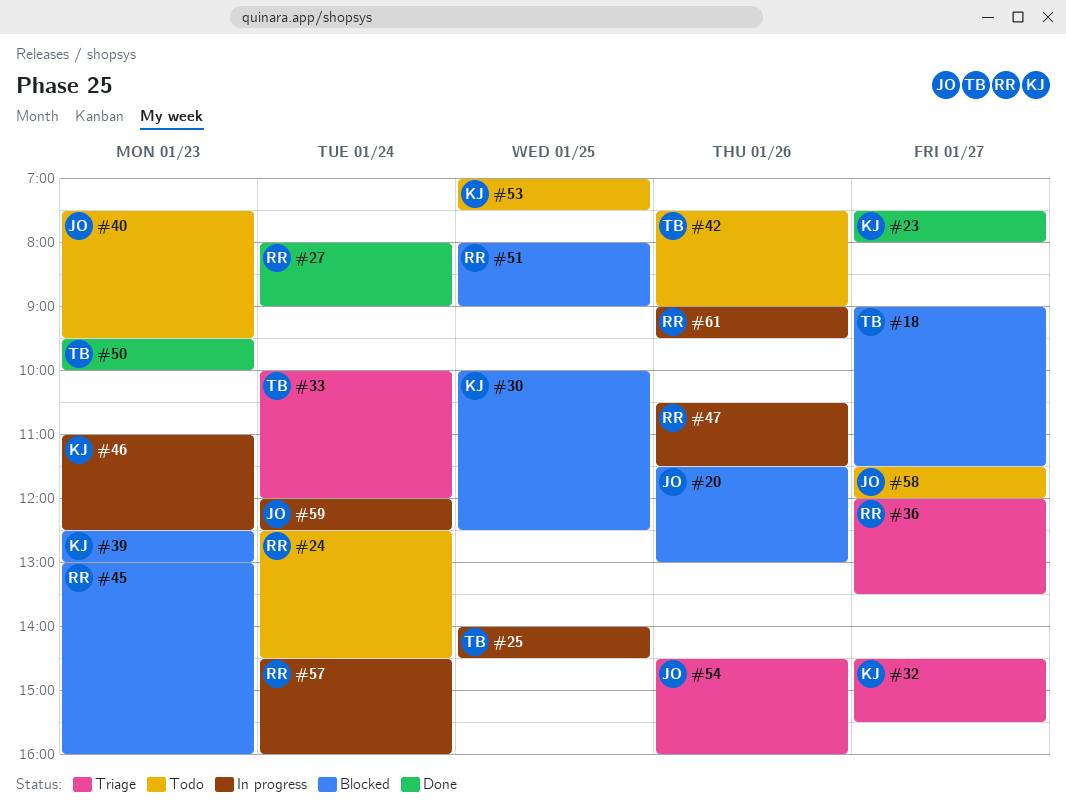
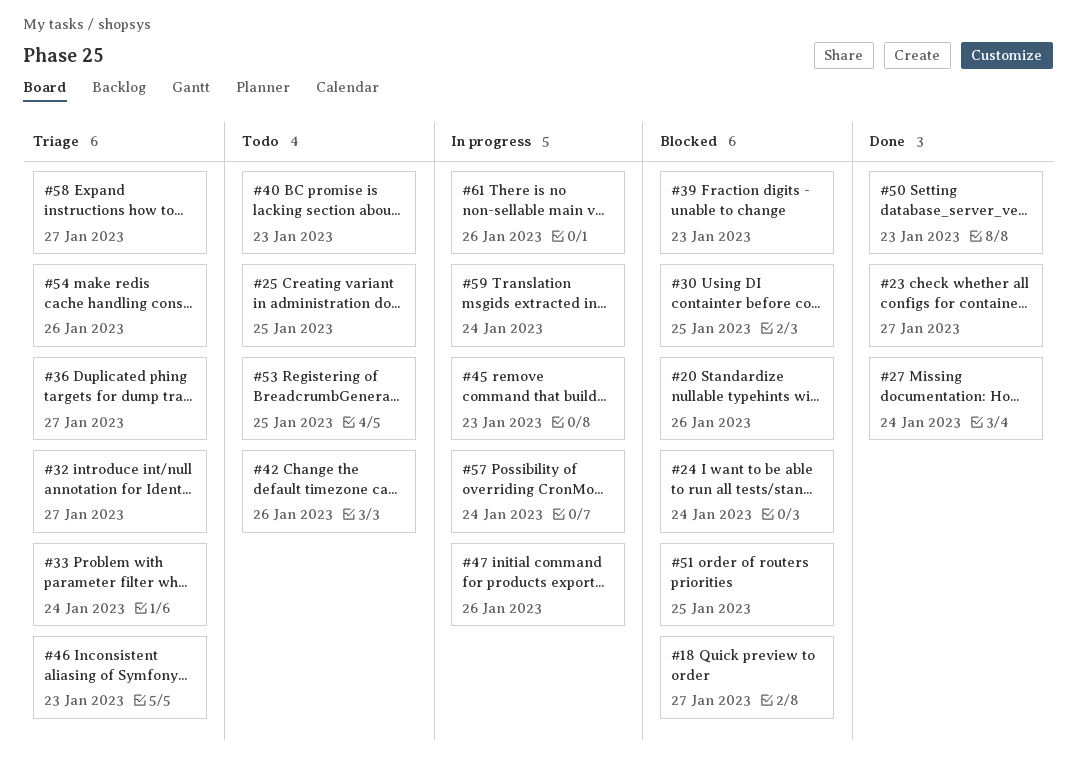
#24, status: Todo -> Blocked
#25, status: In progress -> Todo
#45, status: Blocked -> In progress
#46, status: In progress -> Triage
#58, status: Todo -> Triage

